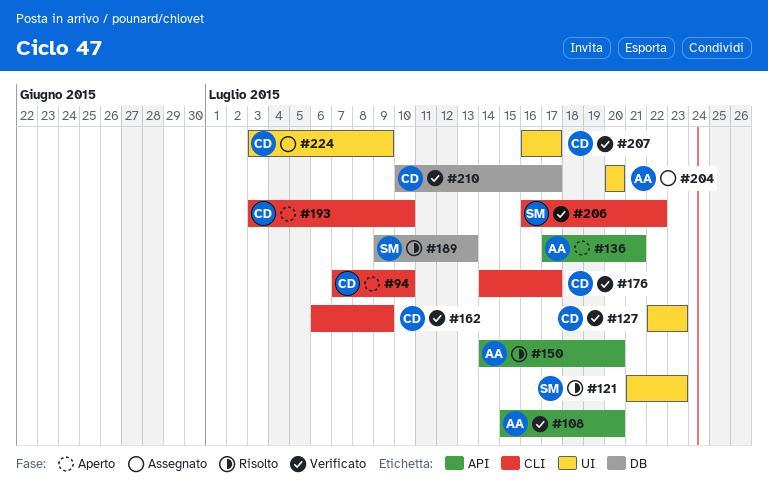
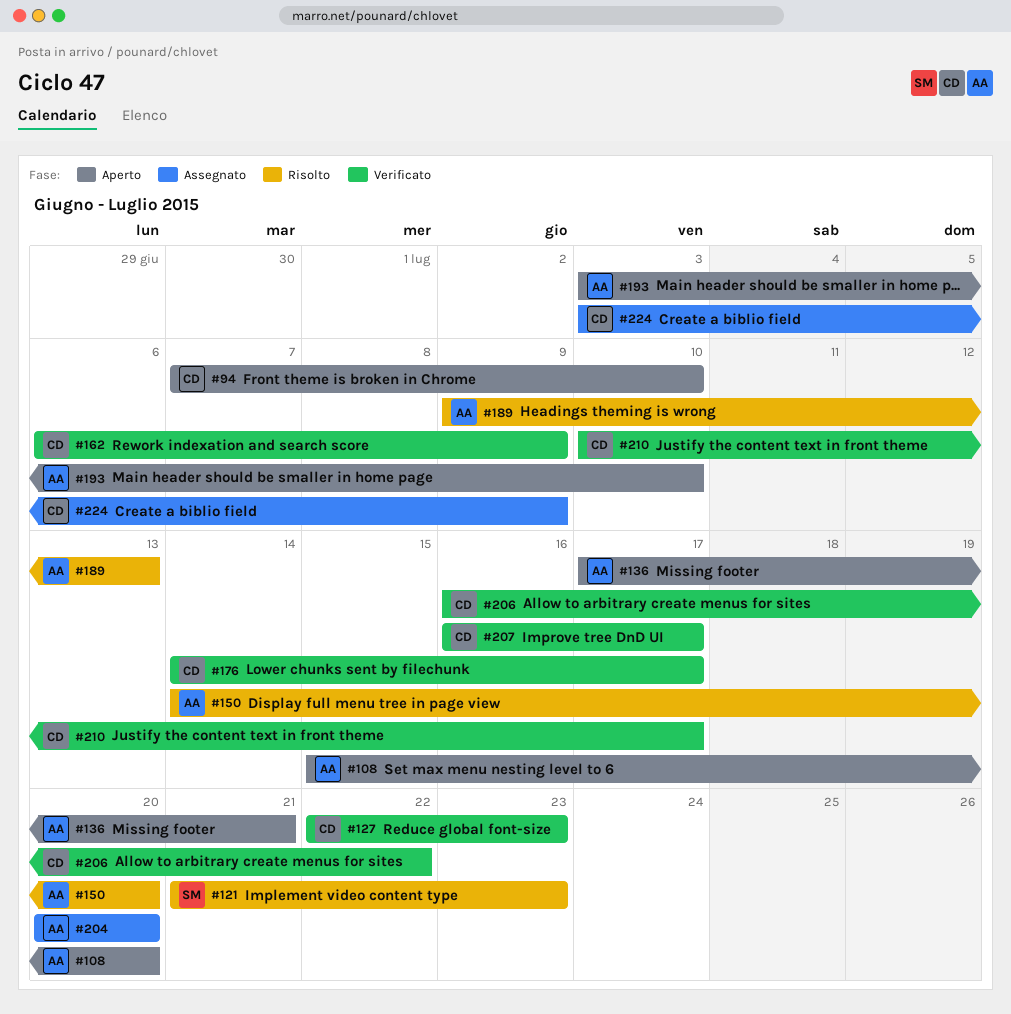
#108, status: Verificato -> Aperto
#189, owner: SM -> AA
#193, owner: CD -> AA
#206, owner: SM -> CD

